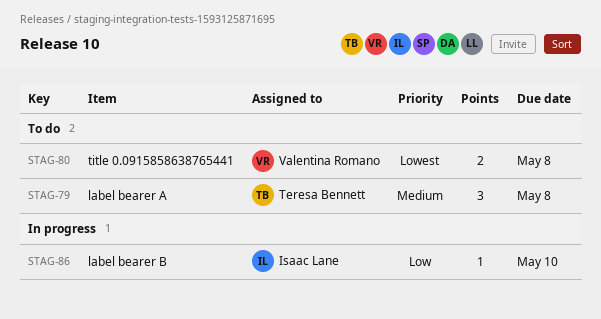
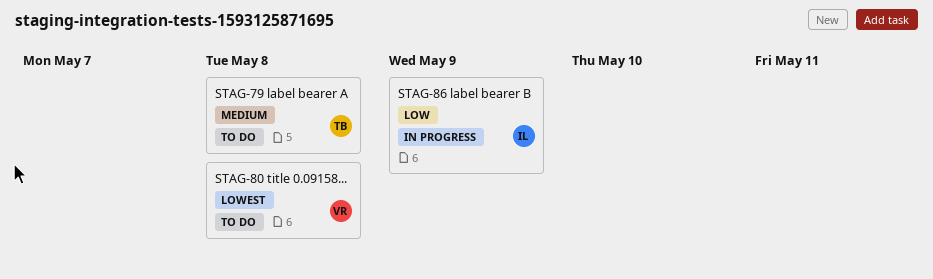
STAG-86, due: May 10 -> May 9

